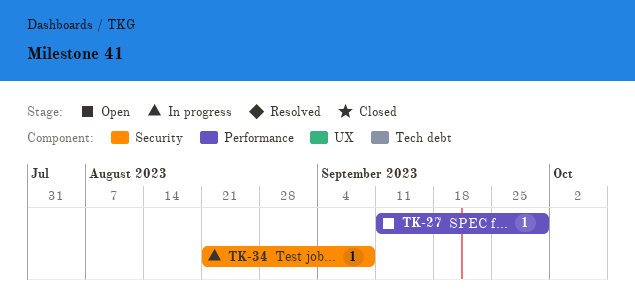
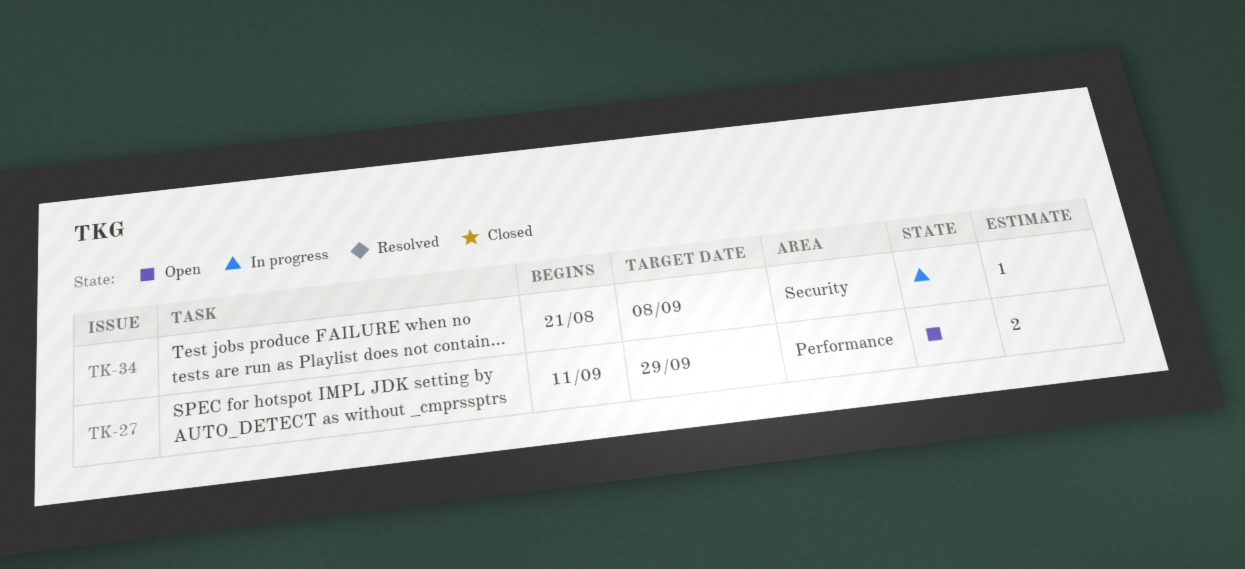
TK-27, estimate: 1 -> 2

